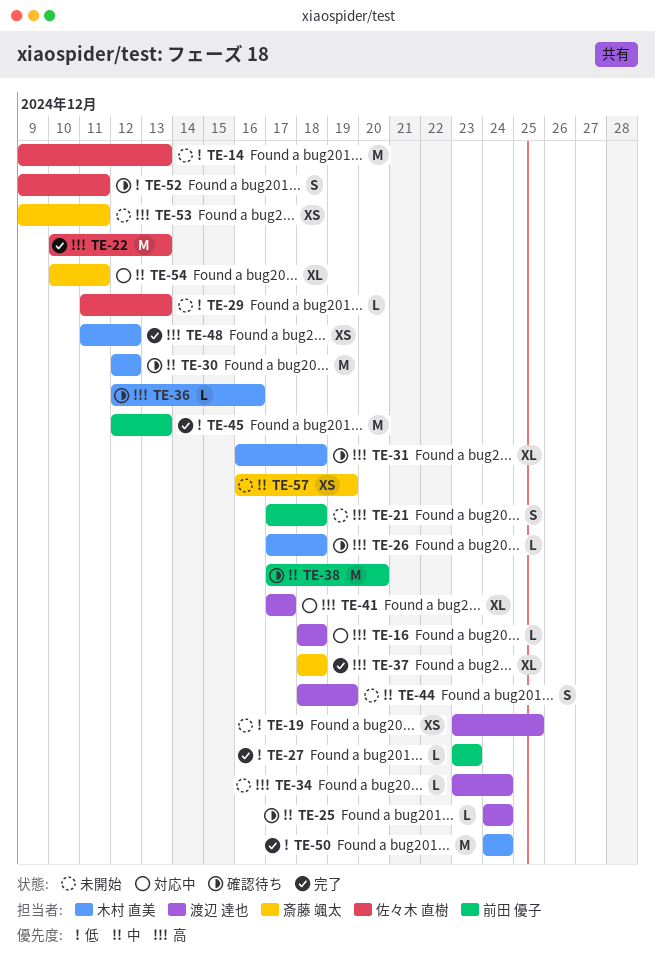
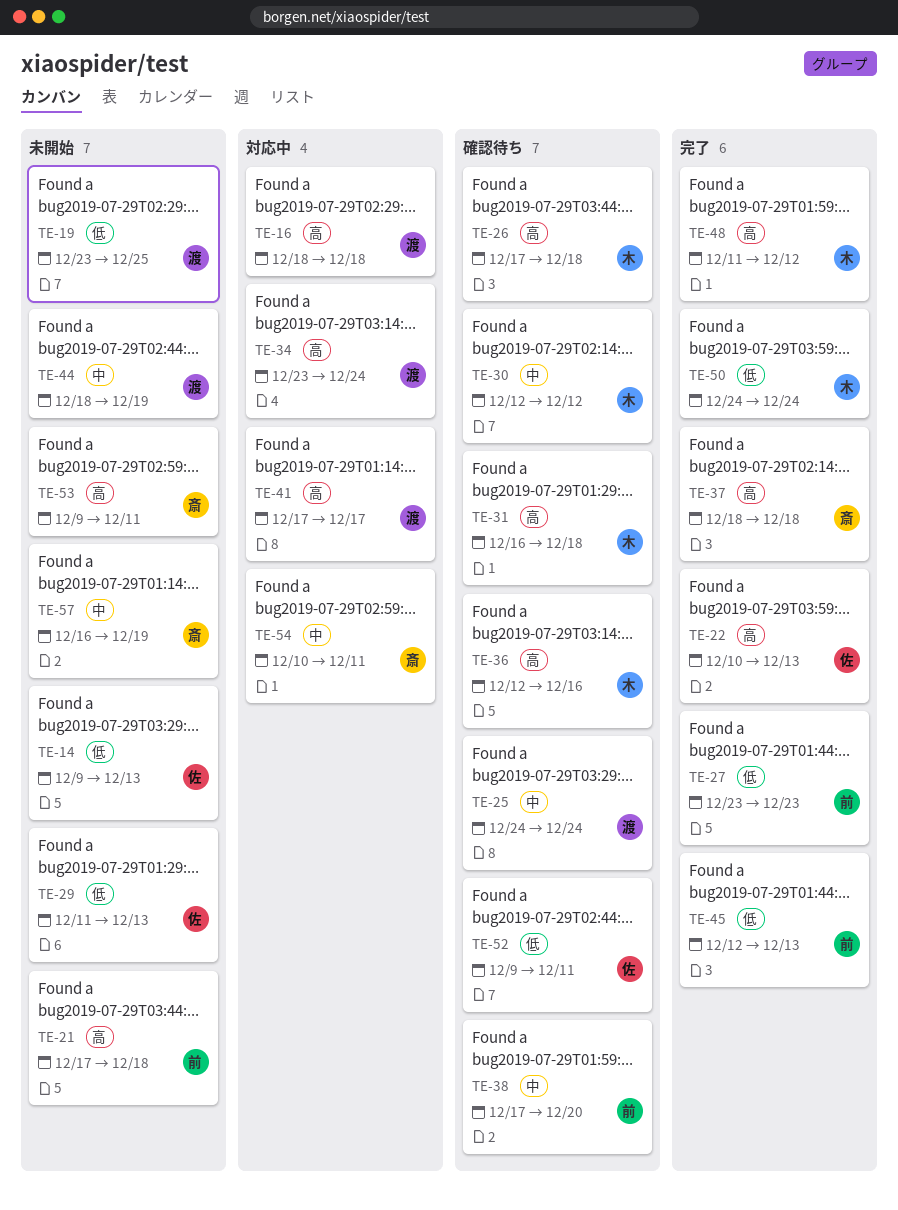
TE-34, status: 未開始 -> 対応中

